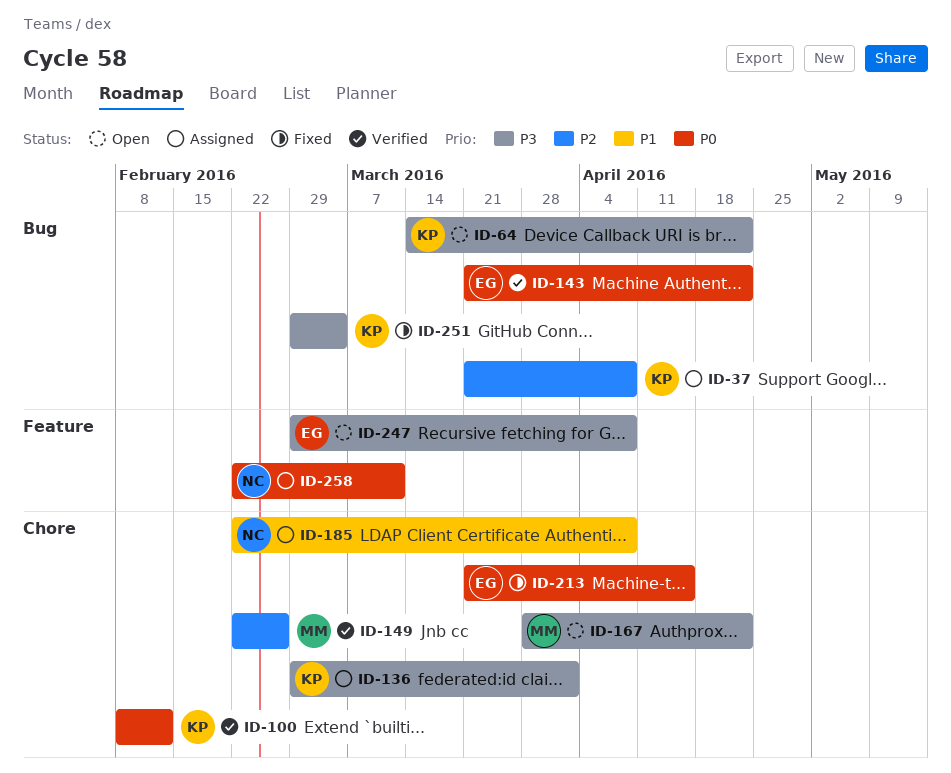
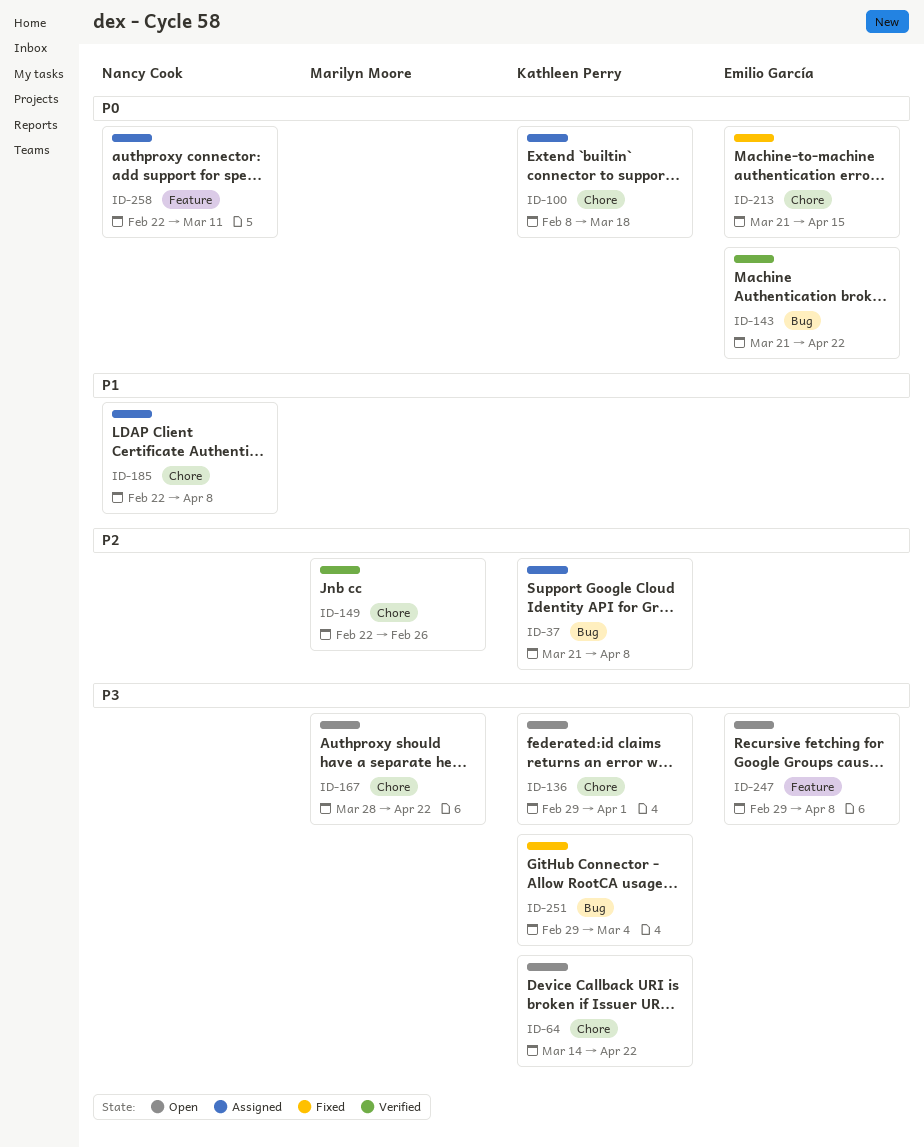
ID-64, label: Bug -> Chore
ID-100, status: Verified -> Assigned
ID-100, due: Feb 12 -> Mar 18
ID-136, status: Assigned -> Open

